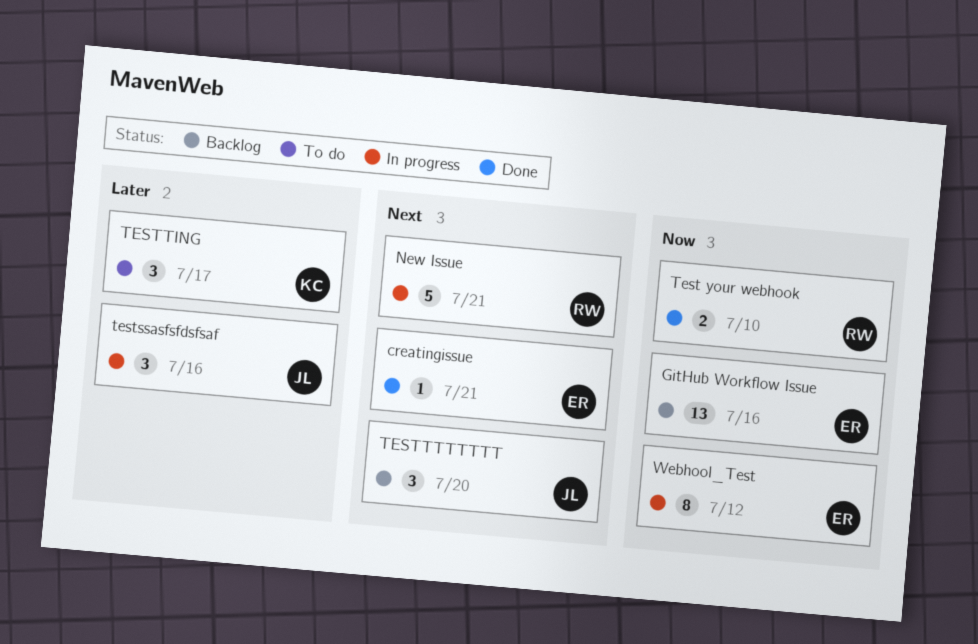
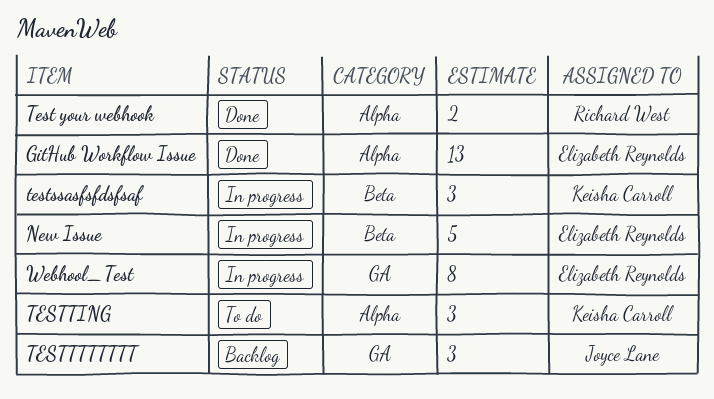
creatingissue: present -> none
GitHub Workflow Issue, status: Backlog -> Done
New Issue, owner: Richard West -> Elizabeth Reynolds
testssasfsfdsfsaf, owner: Joyce Lane -> Keisha Carroll

